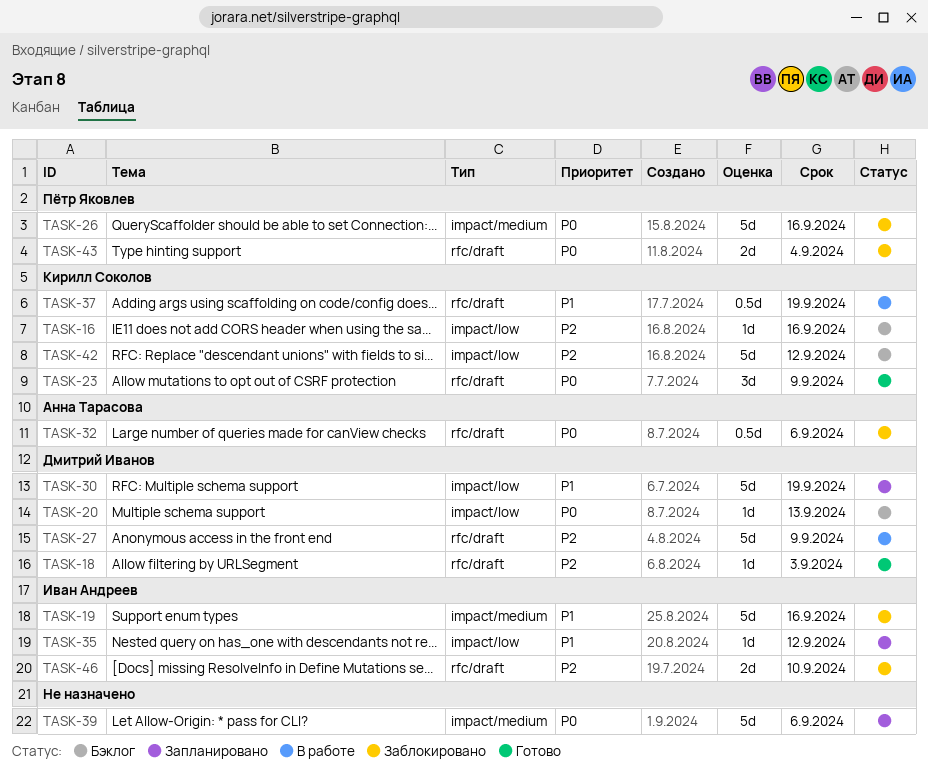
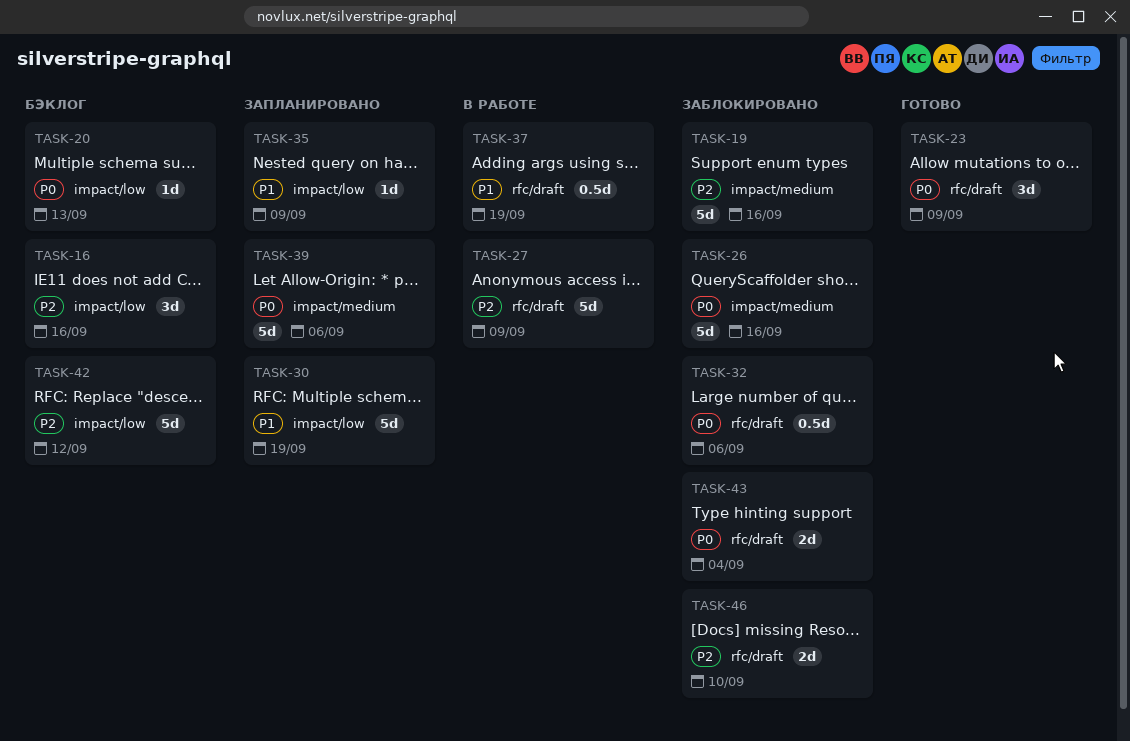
TASK-16, estimate: 1d -> 3d
TASK-18: present -> none
TASK-19, priority: P1 -> P2
TASK-35, due: Sep 12 -> Sep 9

